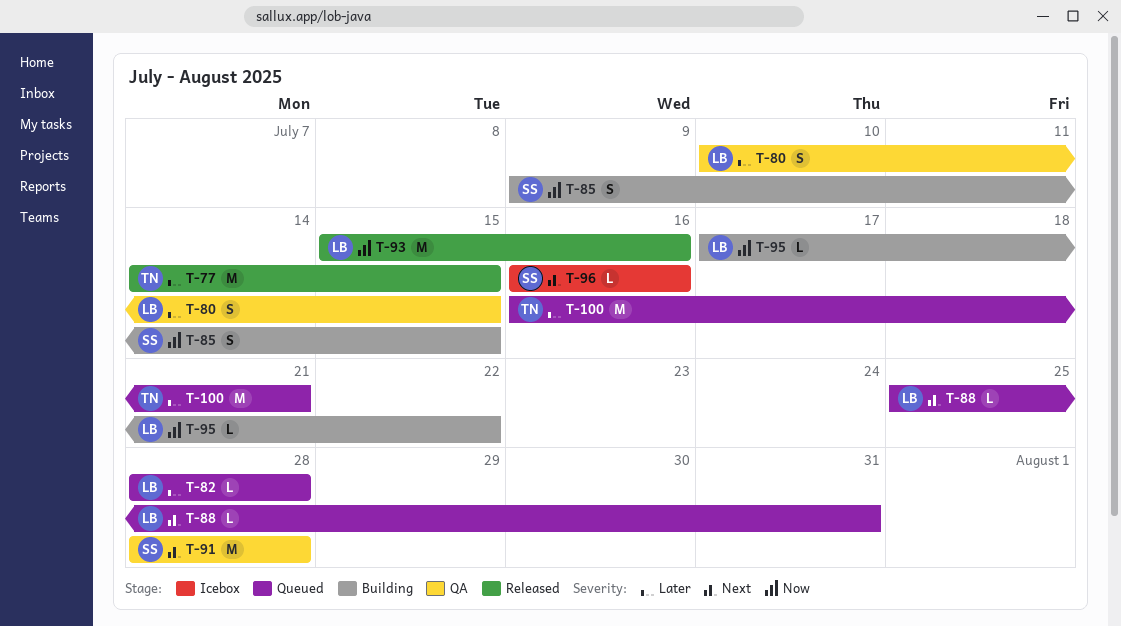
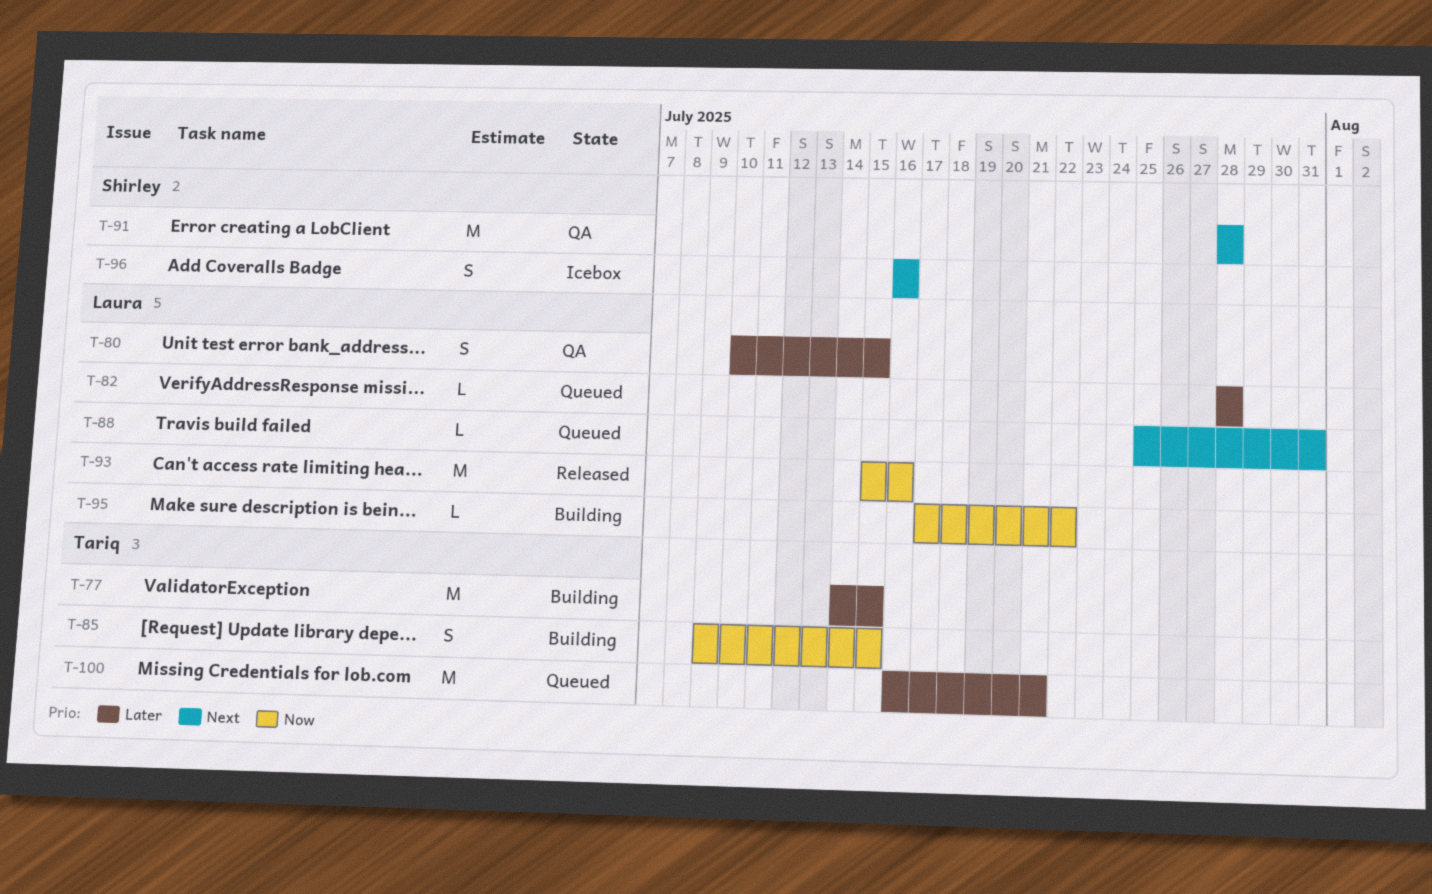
T-77, status: Released -> Building
T-85, owner: Shirley -> Tariq
T-96, estimate: L -> S

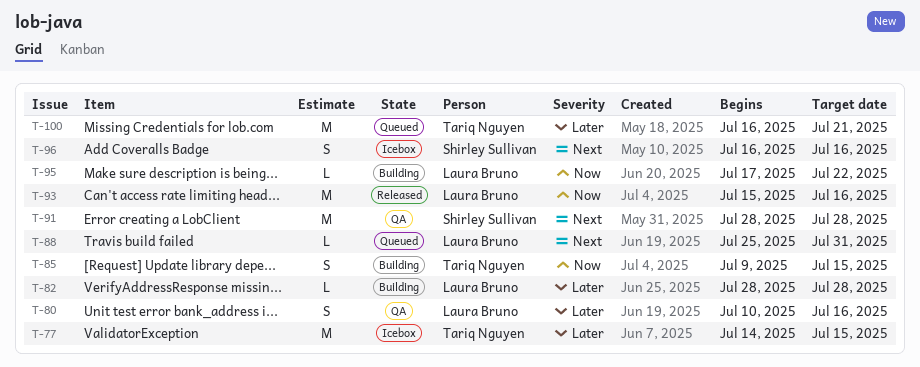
T-77, status: Building -> Icebox
T-80, due: Jul 15 -> Jul 16
T-82, status: Queued -> Building

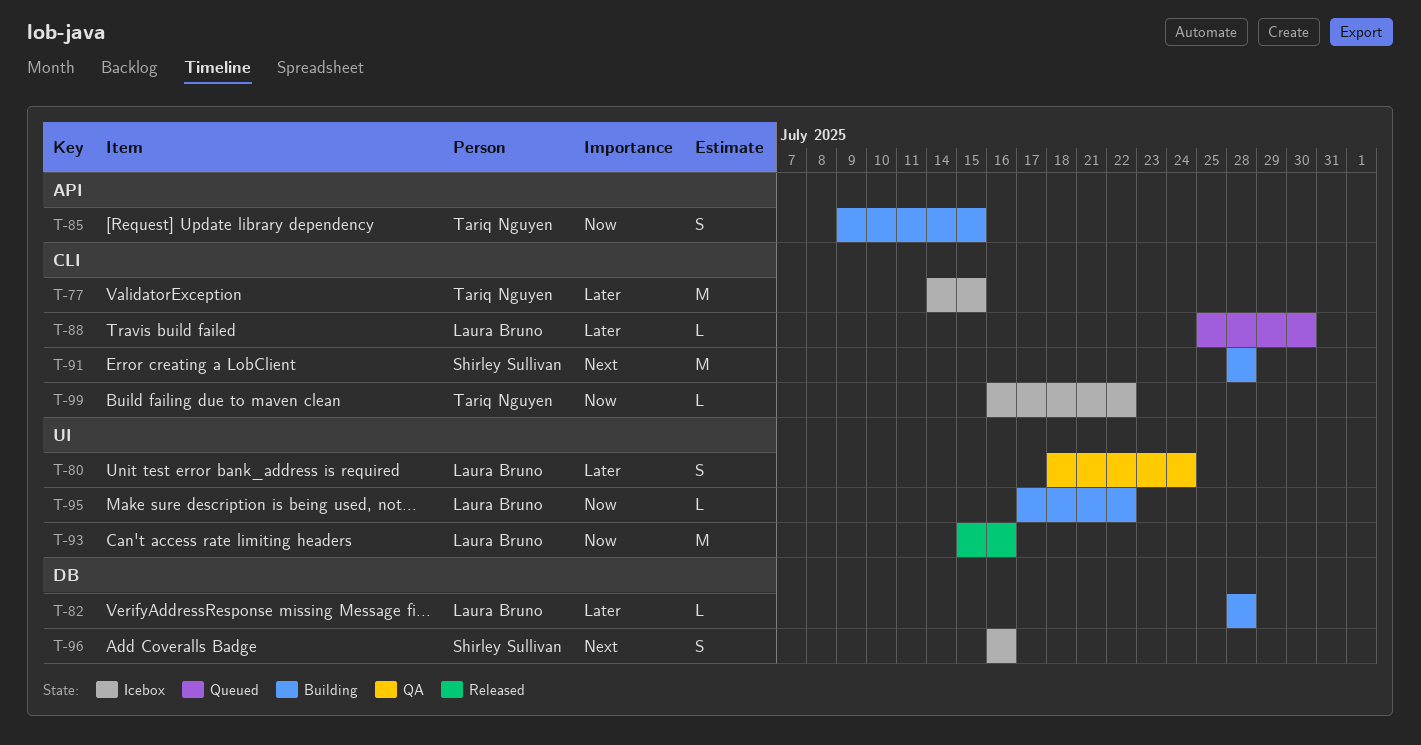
T-80, start: Jul 10 -> Jul 18
T-80, due: Jul 16 -> Jul 24
T-88, priority: Next -> Later
T-88, due: Jul 31 -> Jul 30
T-91, status: QA -> Building
T-99: none -> present
T-100: present -> none

